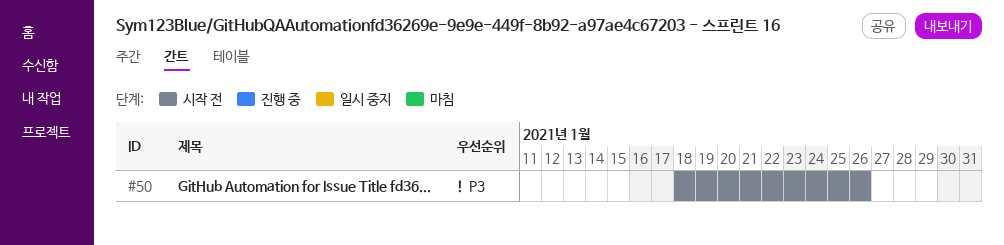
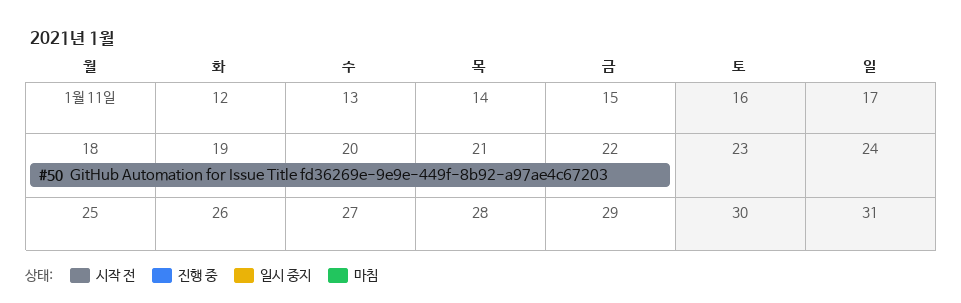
#50, due: Jan 26 -> Jan 22

